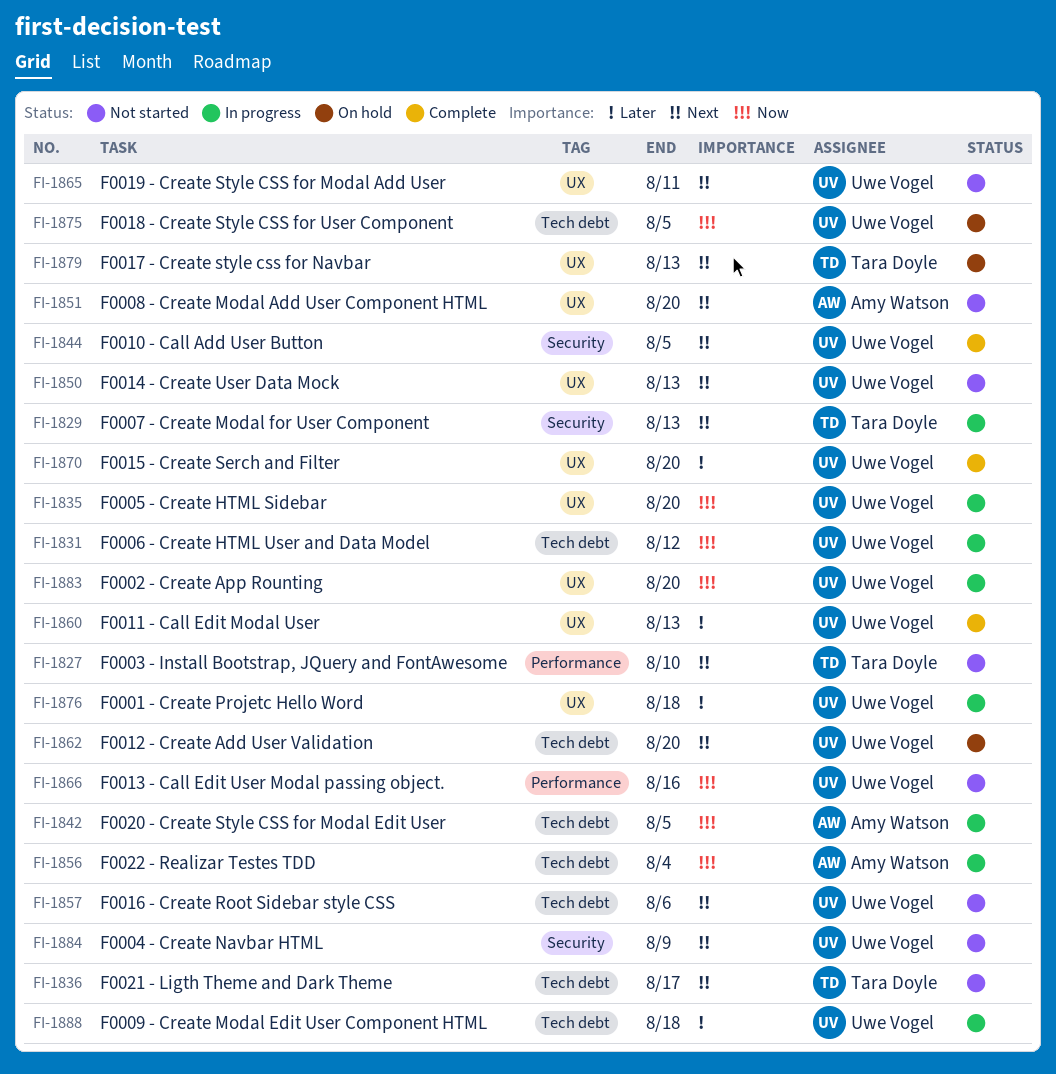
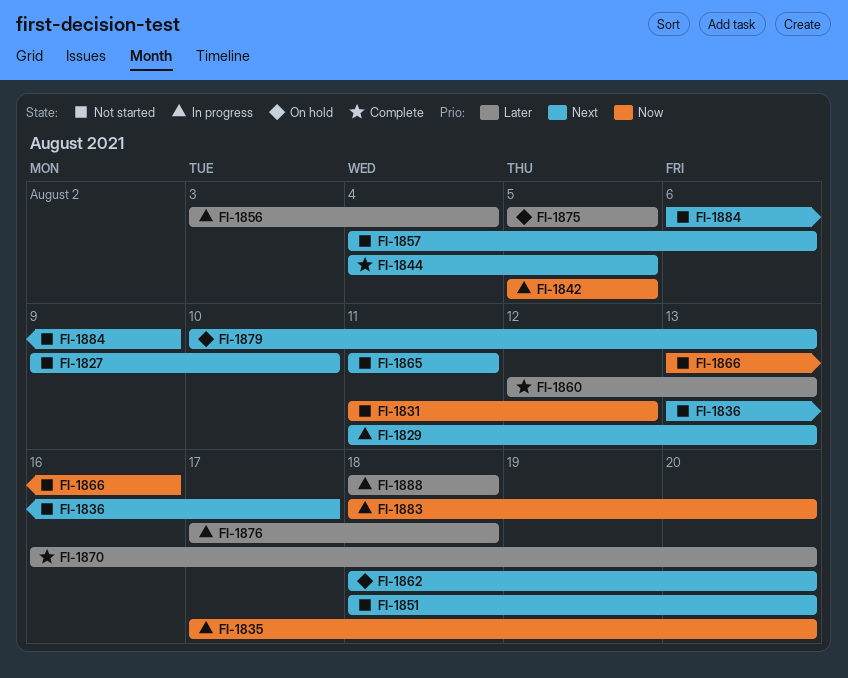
FI-1831, status: In progress -> Not started
FI-1850: present -> none
FI-1856, priority: Now -> Later
FI-1875, priority: Now -> Later

